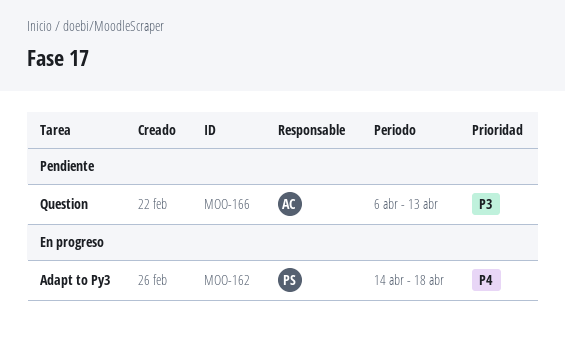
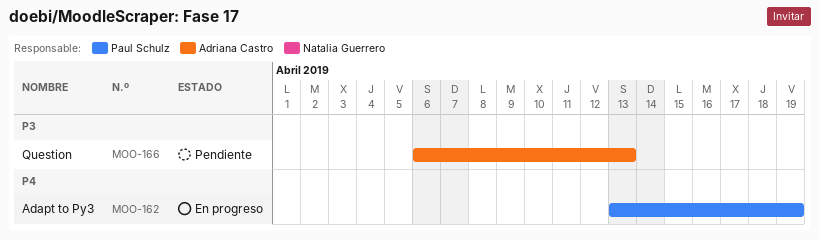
MOO-162, start: Apr 14 -> Apr 13
MOO-162, due: Apr 18 -> Apr 19

